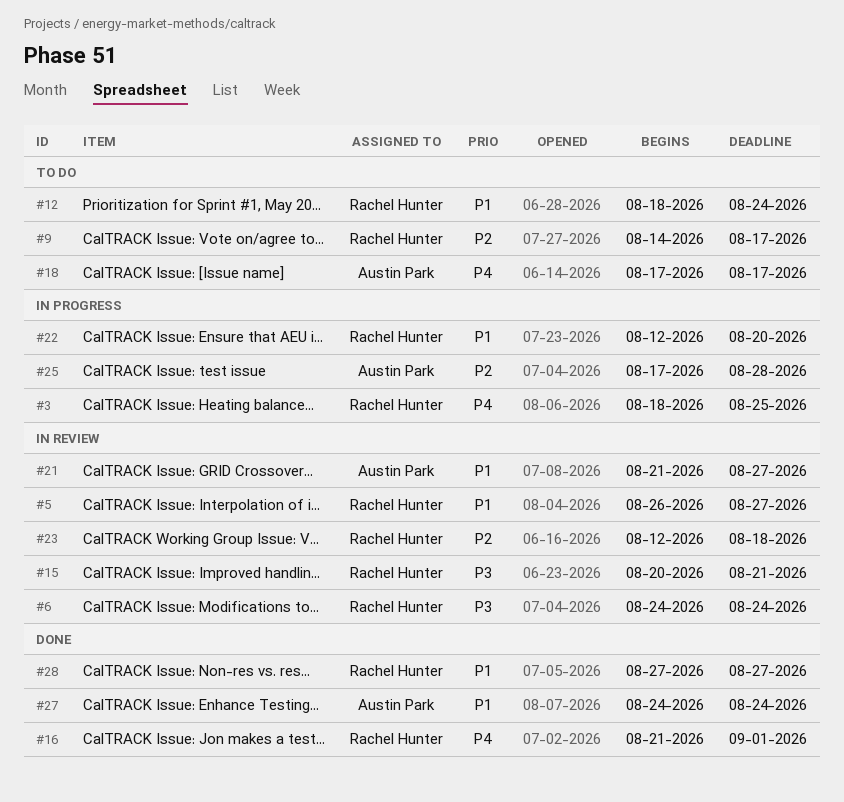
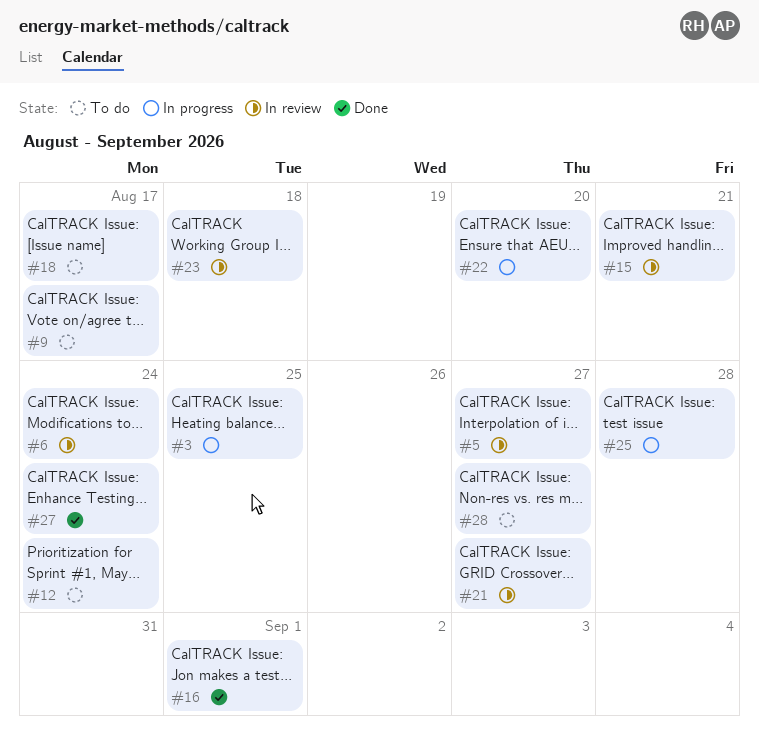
#28, status: Done -> To do

